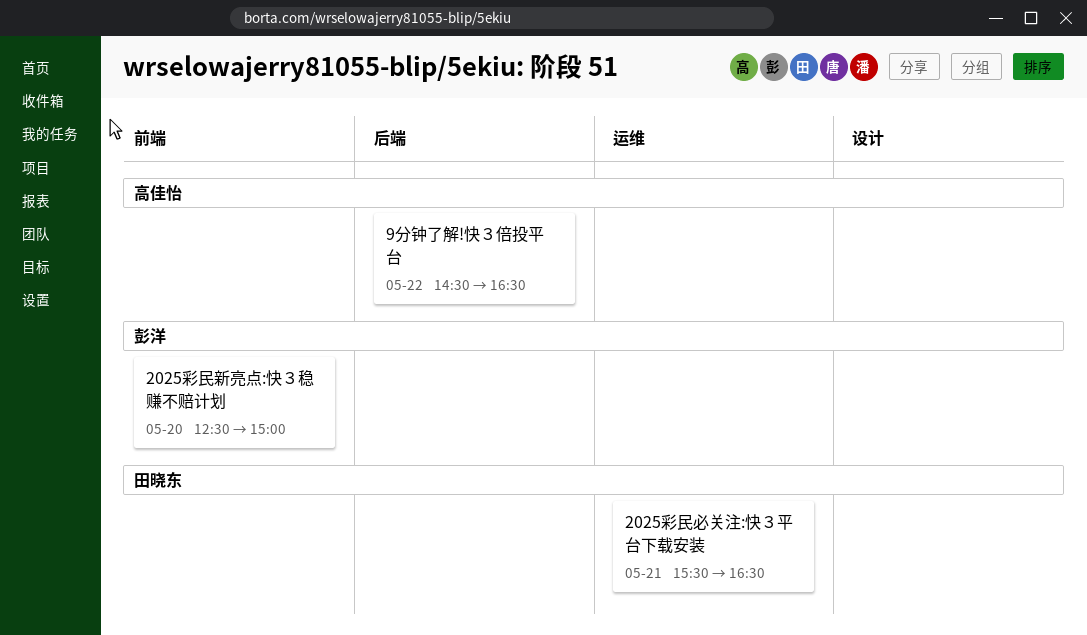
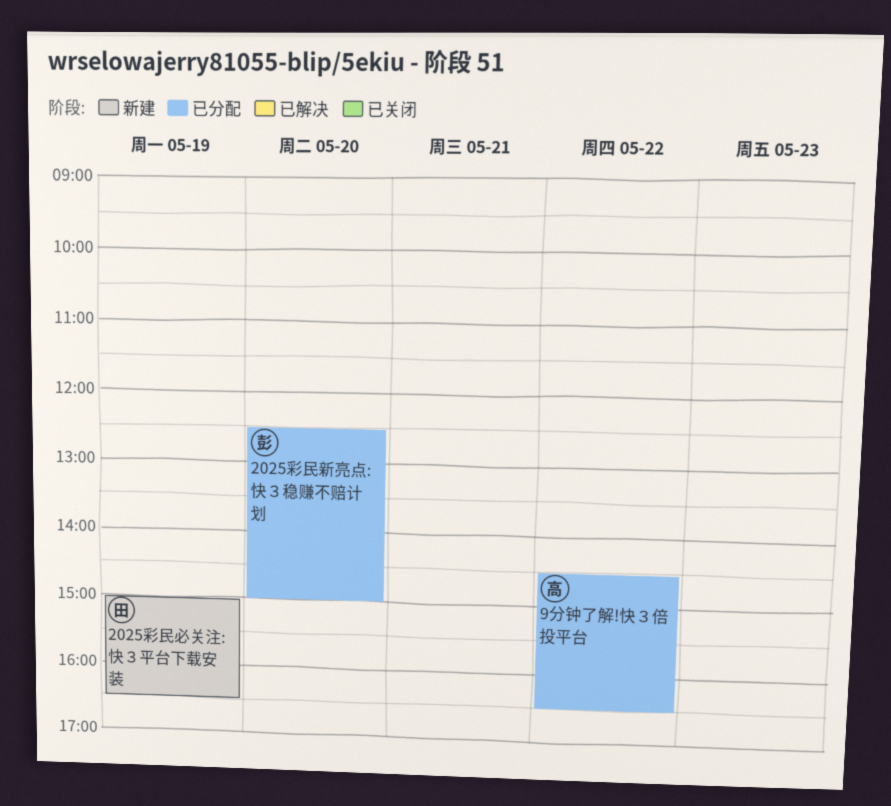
2025彩民必关注:快３平台下载安装, day: May 21 -> May 19
2025彩民必关注:快３平台下载安装, begins: 15:30 -> 15:00

